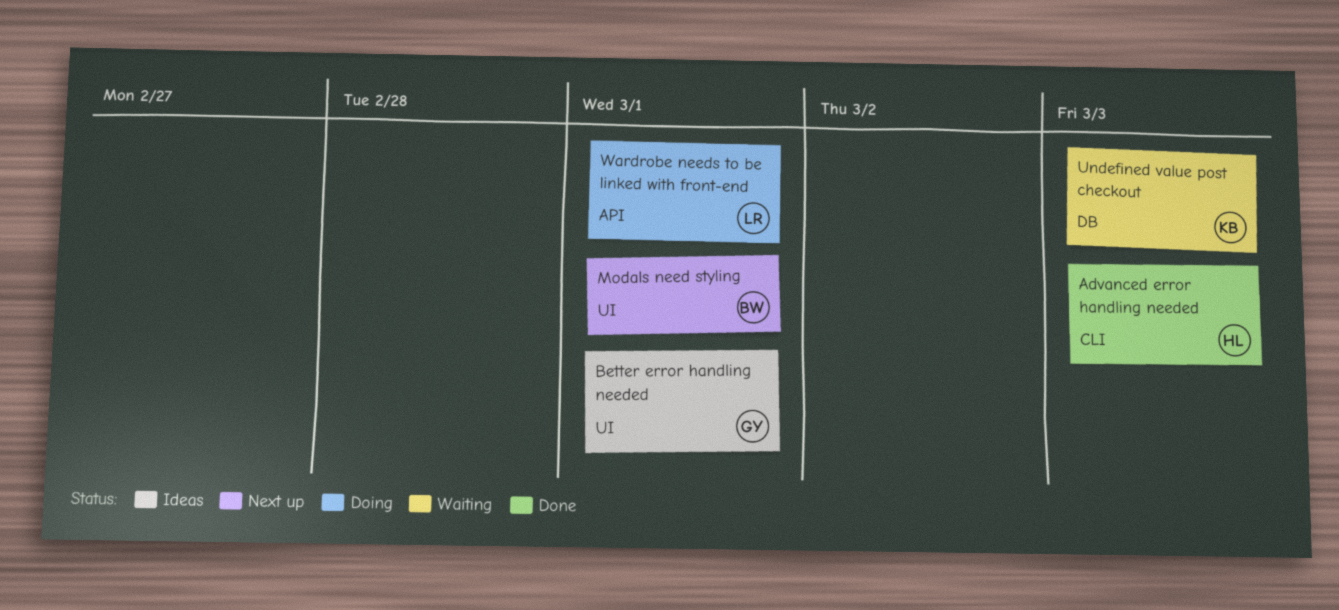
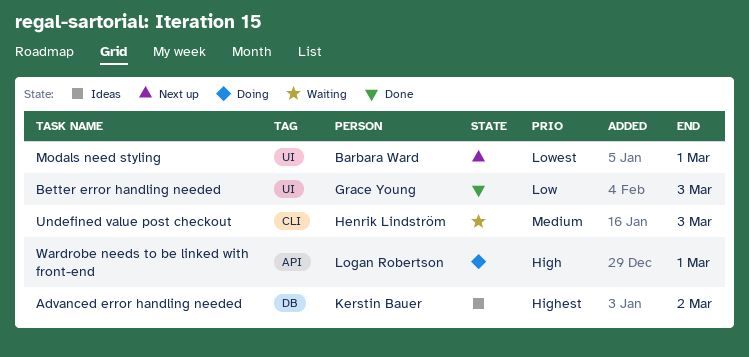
Advanced error handling needed, status: Done -> Ideas
Advanced error handling needed, owner: Henrik Lindström -> Kerstin Bauer
Advanced error handling needed, label: CLI -> DB
Advanced error handling needed, due: Mar 3 -> Mar 2
Better error handling needed, status: Ideas -> Done
Better error handling needed, due: Mar 1 -> Mar 3
Undefined value post checkout, owner: Kerstin Bauer -> Henrik Lindström
Undefined value post checkout, label: DB -> CLI

